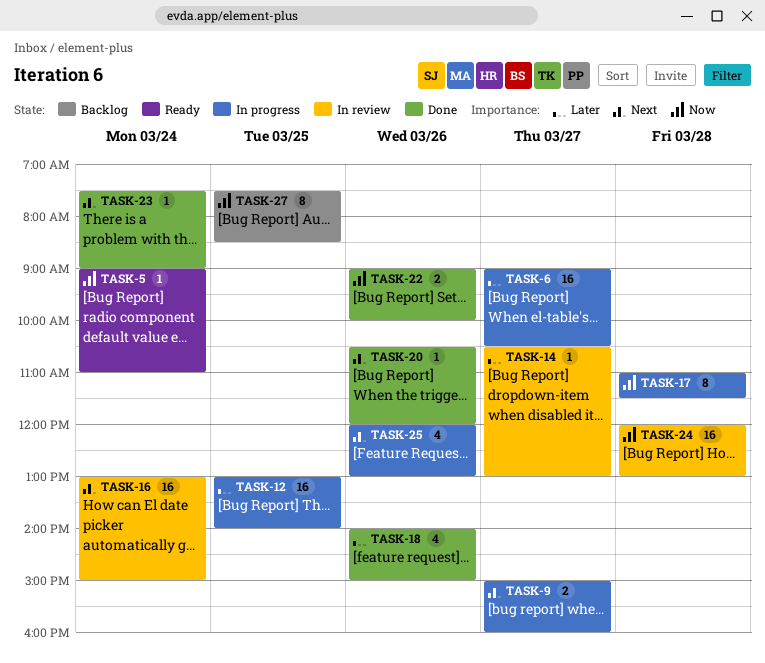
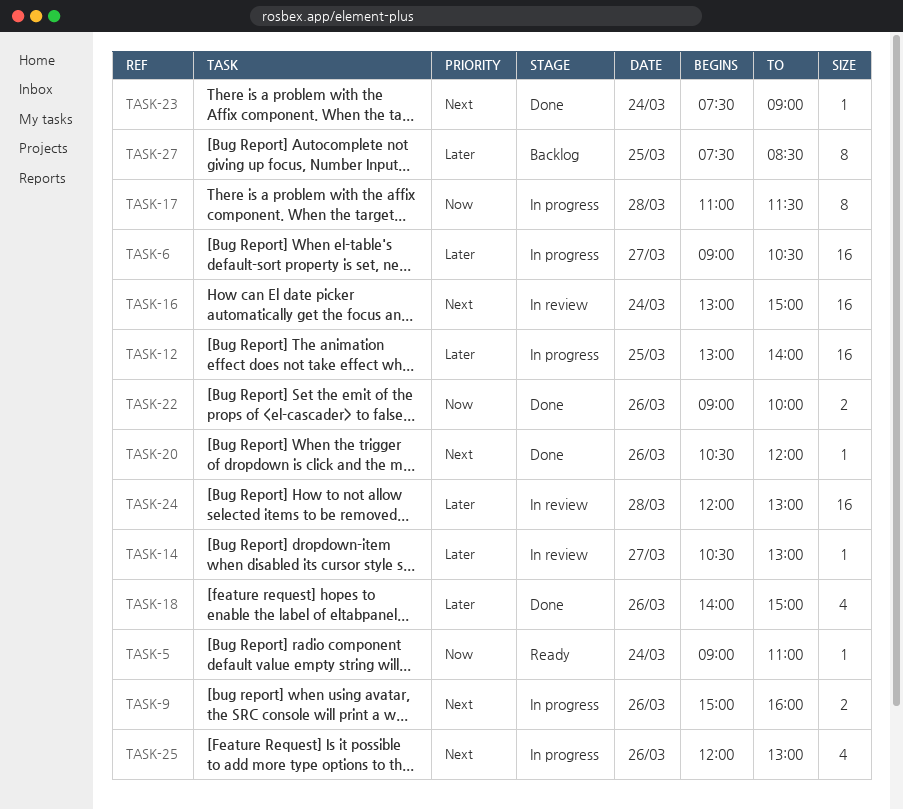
TASK-9, day: Mar 27 -> Mar 26
TASK-24, priority: Now -> Later
TASK-27, priority: Now -> Later

